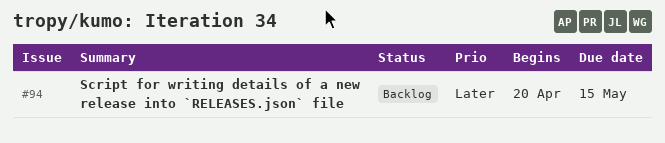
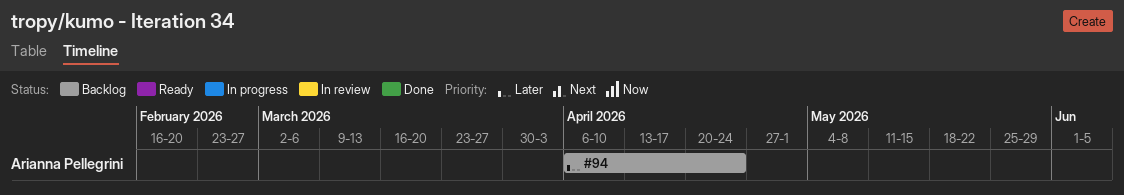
#94, start: Apr 20 -> Apr 6
#94, due: May 15 -> Apr 24

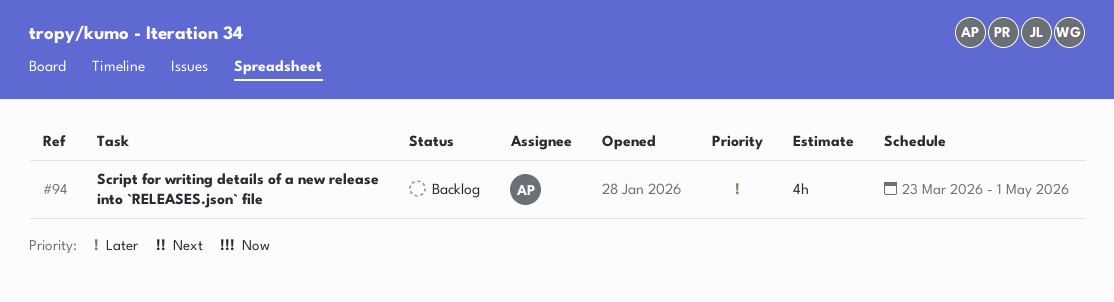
#94, start: Apr 6 -> Mar 23
#94, due: Apr 24 -> May 1

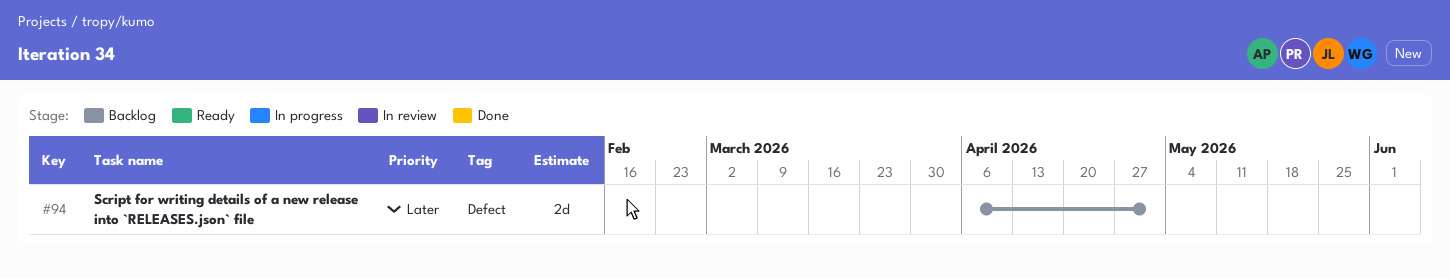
#94, estimate: 4h -> 2d
#94, start: Mar 23 -> Apr 6

